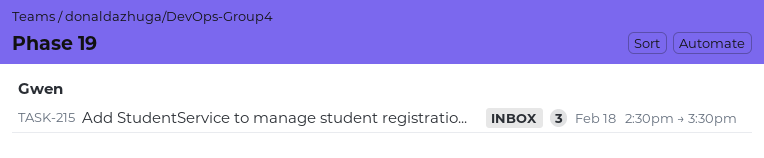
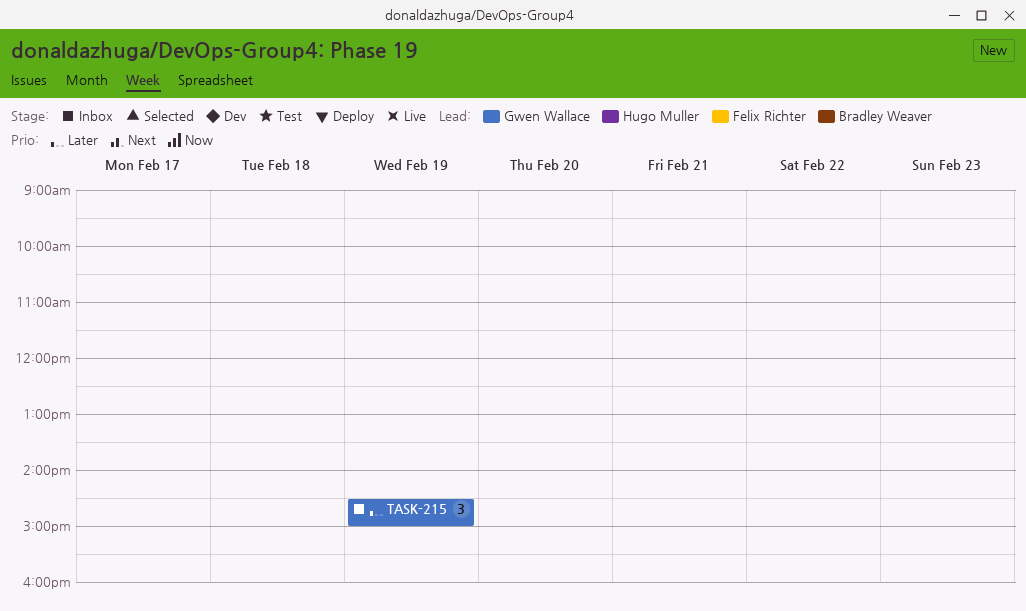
TASK-215, day: Feb 18 -> Feb 19
TASK-215, ends: 15:30 -> 15:00

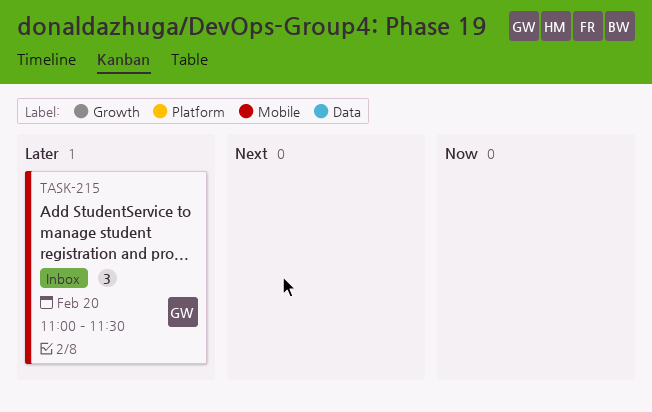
TASK-215, day: Feb 19 -> Feb 20
TASK-215, begins: 14:30 -> 11:00
TASK-215, ends: 15:00 -> 11:30

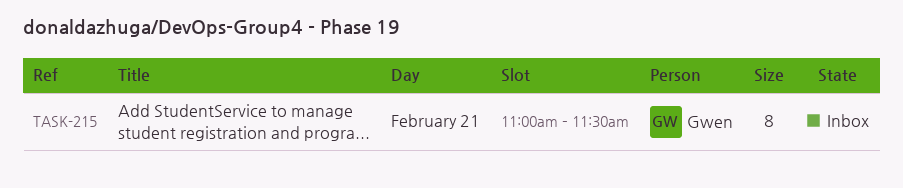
TASK-215, estimate: 3 -> 8
TASK-215, day: Feb 20 -> Feb 21

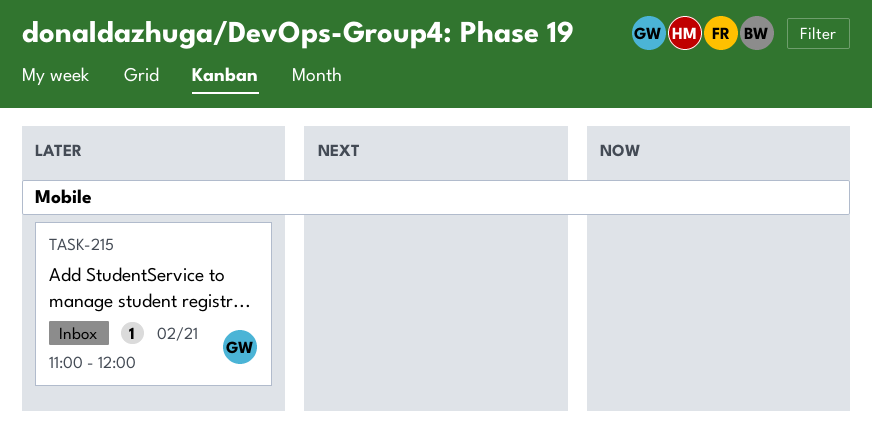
TASK-215, estimate: 8 -> 1
TASK-215, ends: 11:30 -> 12:00

